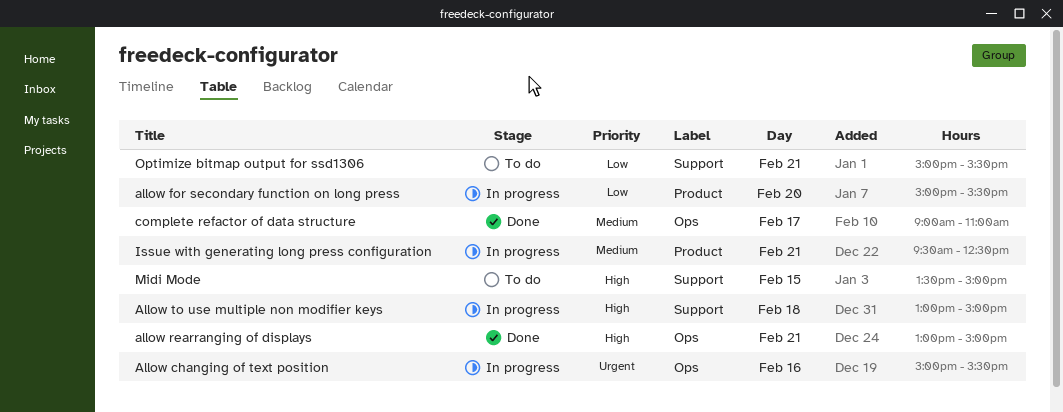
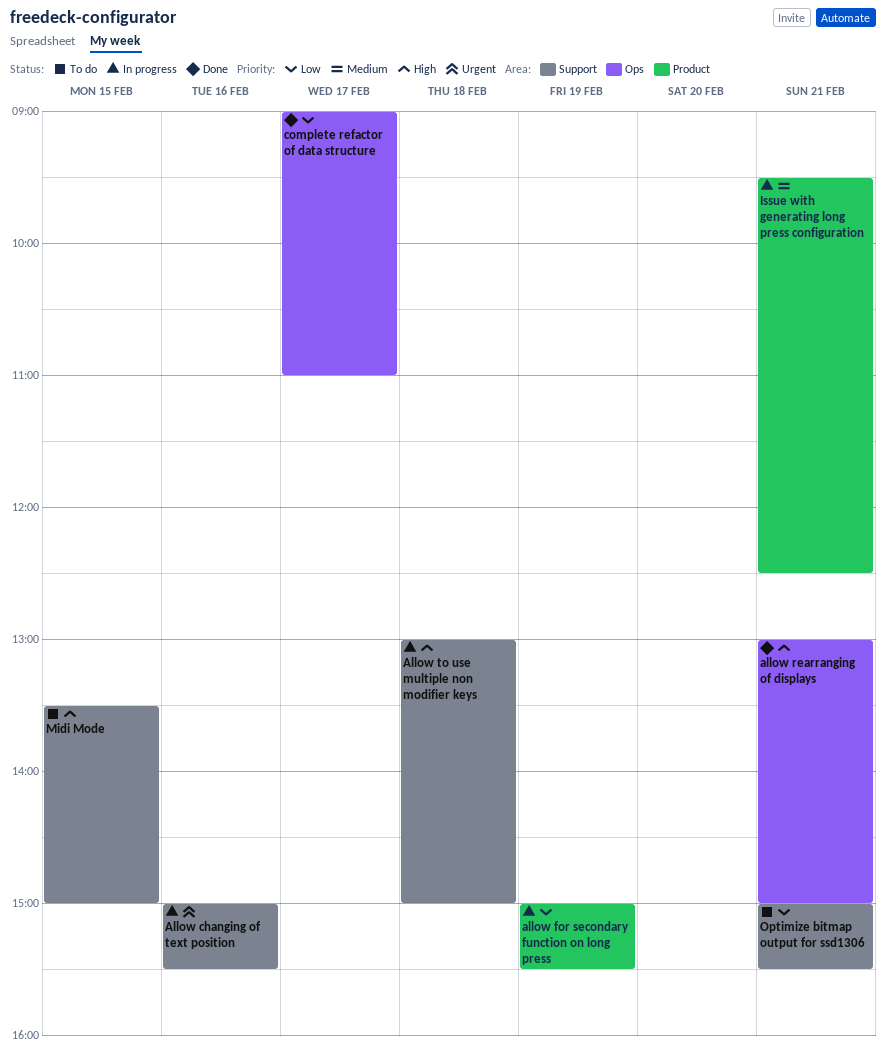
Allow changing of text position, label: Ops -> Support
allow for secondary function on long press, day: Feb 20 -> Feb 19
complete refactor of data structure, priority: Medium -> Low

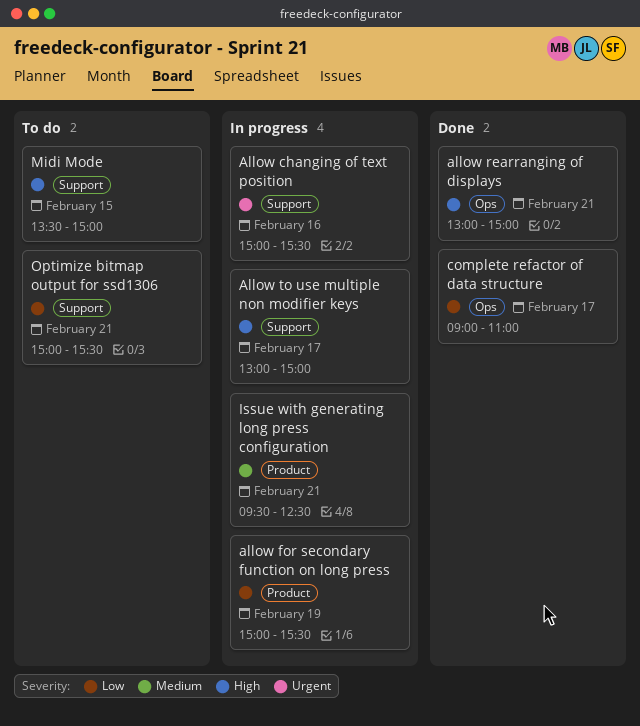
Allow to use multiple non modifier keys, day: Feb 18 -> Feb 17

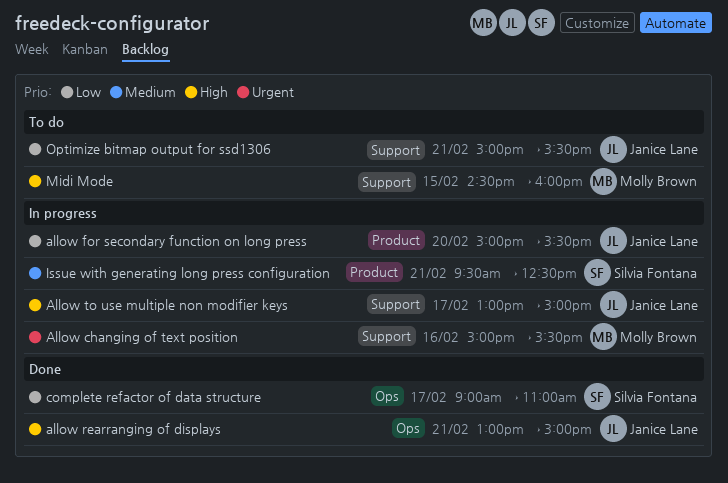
allow for secondary function on long press, day: Feb 19 -> Feb 20
Midi Mode, begins: 13:30 -> 14:30
Midi Mode, ends: 15:00 -> 16:00

